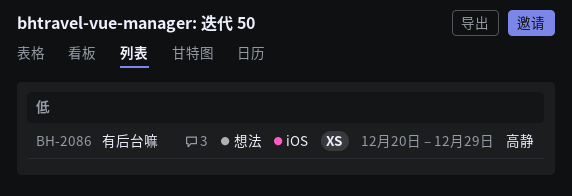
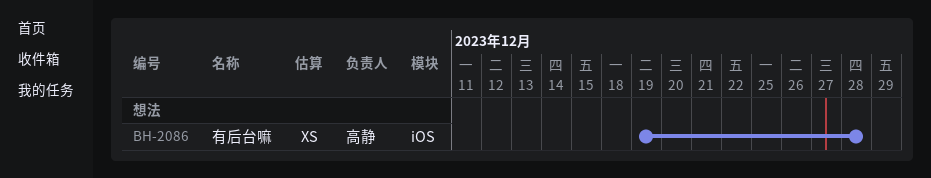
BH-2086, start: Dec 20 -> Dec 19
BH-2086, due: Dec 29 -> Dec 28

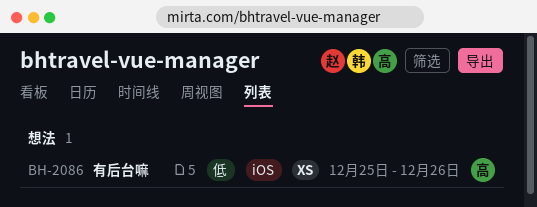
BH-2086, start: Dec 19 -> Dec 25
BH-2086, due: Dec 28 -> Dec 26

